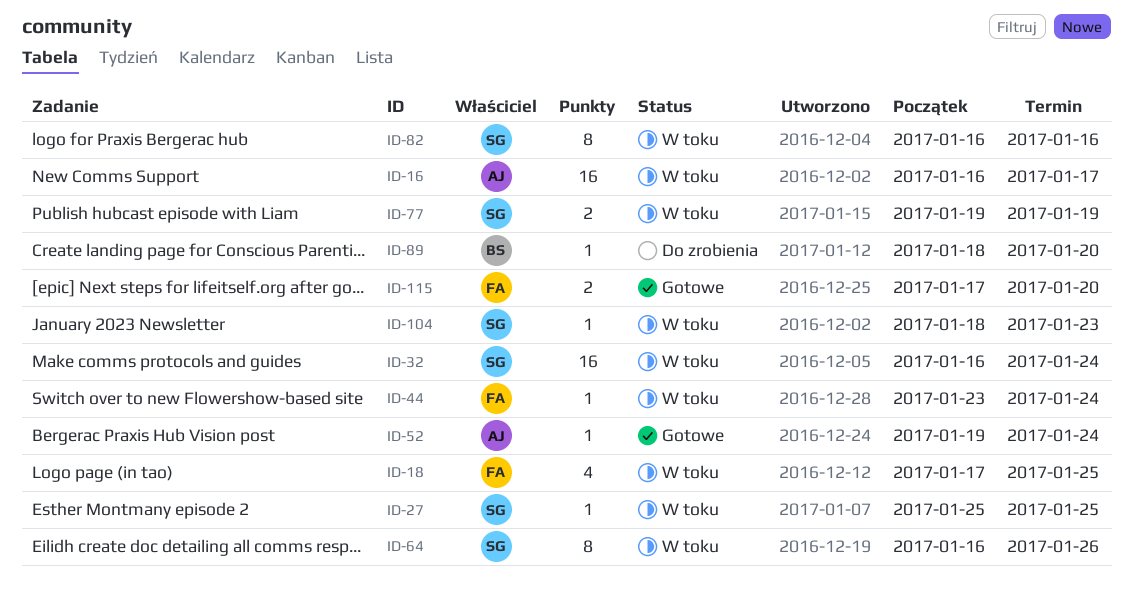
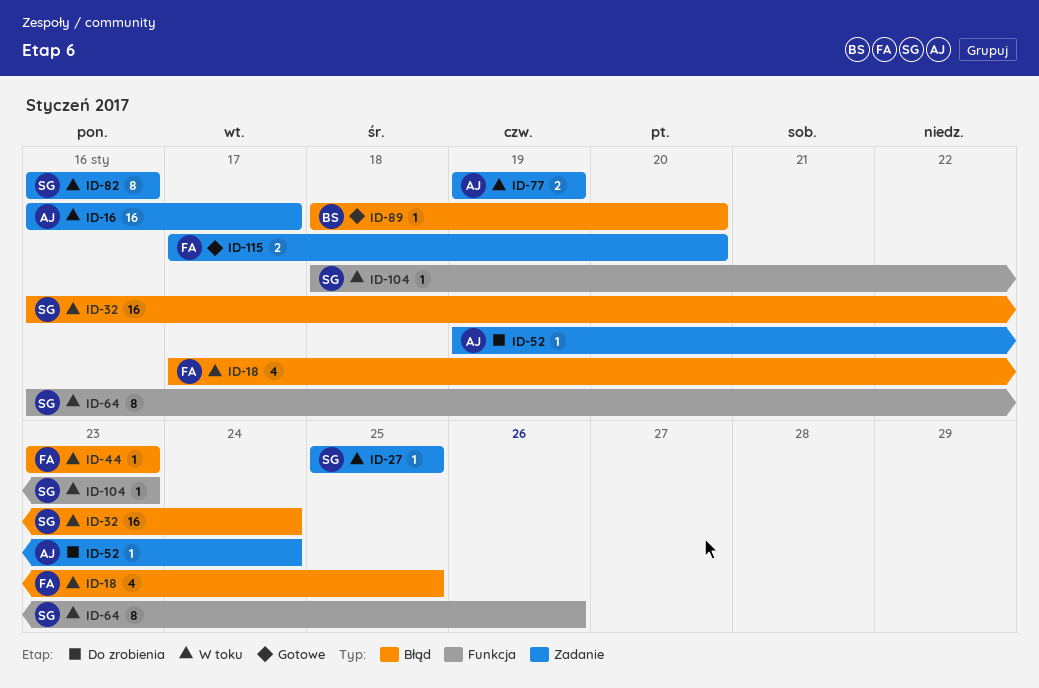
ID-44, due: Jan 24 -> Jan 23
ID-52, status: Gotowe -> Do zrobienia
ID-77, owner: SG -> AJ
ID-89, status: Do zrobienia -> Gotowe

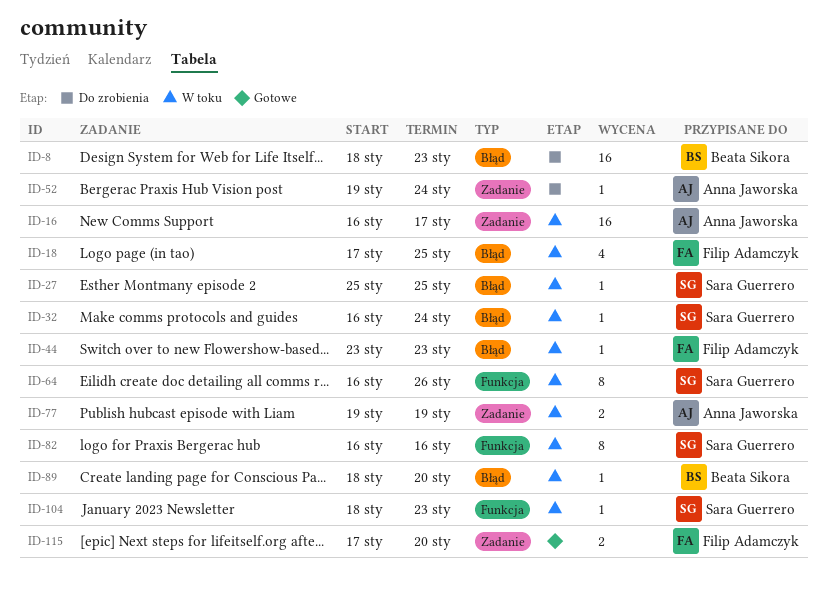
ID-8: none -> present
ID-27, label: Zadanie -> Błąd
ID-32, estimate: 16 -> 1
ID-82, label: Zadanie -> Funkcja
ID-89, status: Gotowe -> W toku

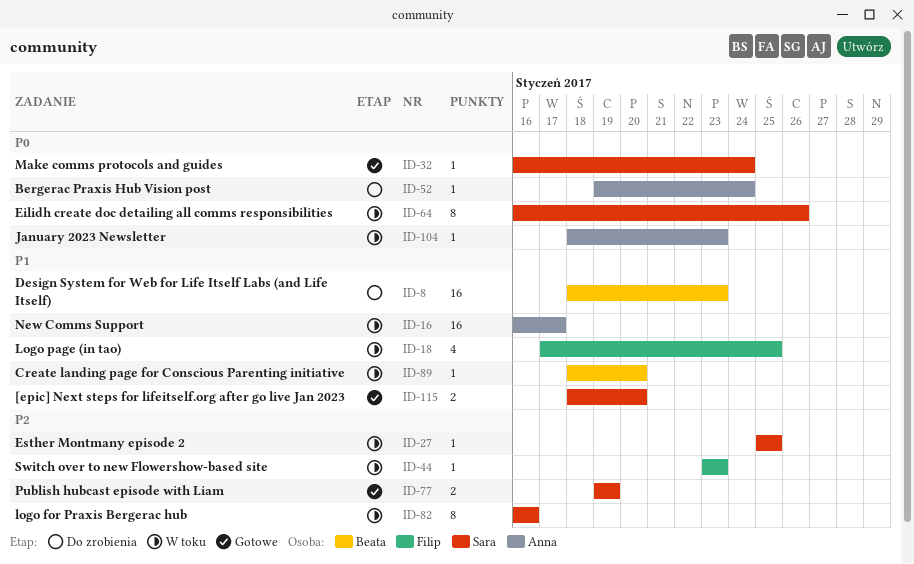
ID-32, status: W toku -> Gotowe
ID-77, status: W toku -> Gotowe
ID-77, owner: Anna Jaworska -> Sara Guerrero
ID-104, owner: Sara Guerrero -> Anna Jaworska
ID-115, owner: Filip Adamczyk -> Sara Guerrero
ID-115, start: Jan 17 -> Jan 18

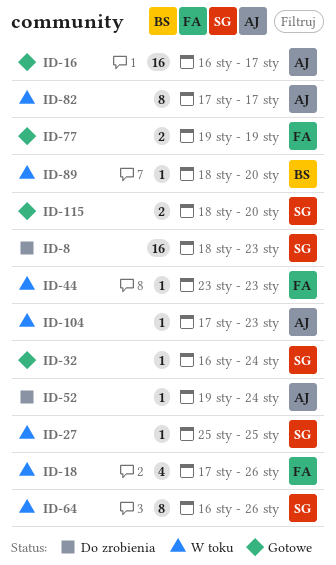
ID-8, owner: Beata -> Sara
ID-16, status: W toku -> Gotowe
ID-18, due: Jan 25 -> Jan 26
ID-77, owner: Sara -> Filip
ID-82, owner: Sara -> Anna
ID-82, start: Jan 16 -> Jan 17
ID-82, due: Jan 16 -> Jan 17
ID-104, start: Jan 18 -> Jan 17

